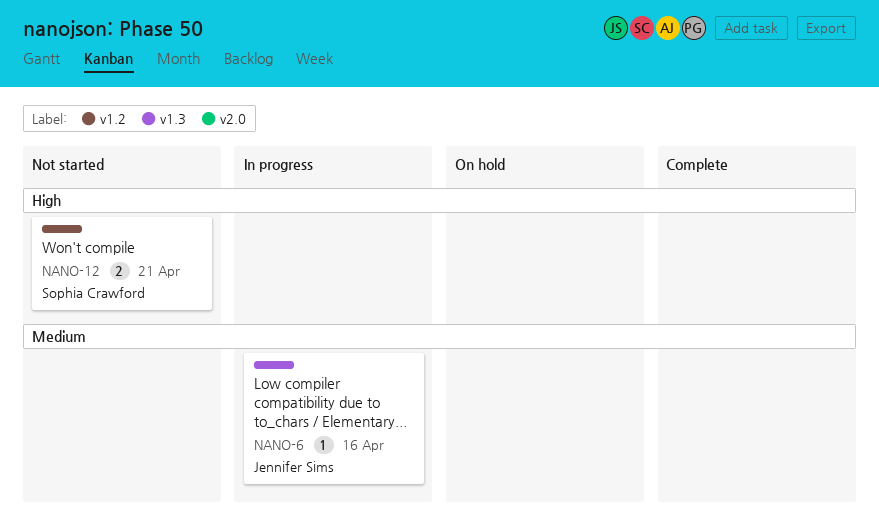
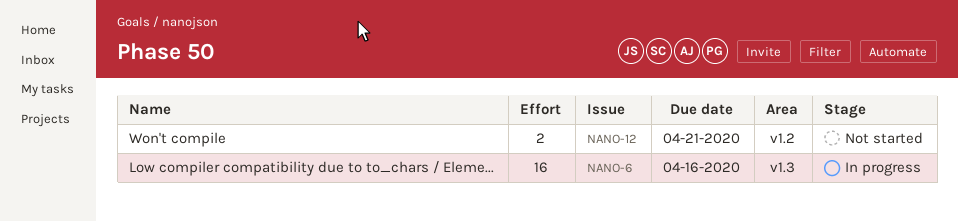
NANO-6, estimate: 1 -> 16

